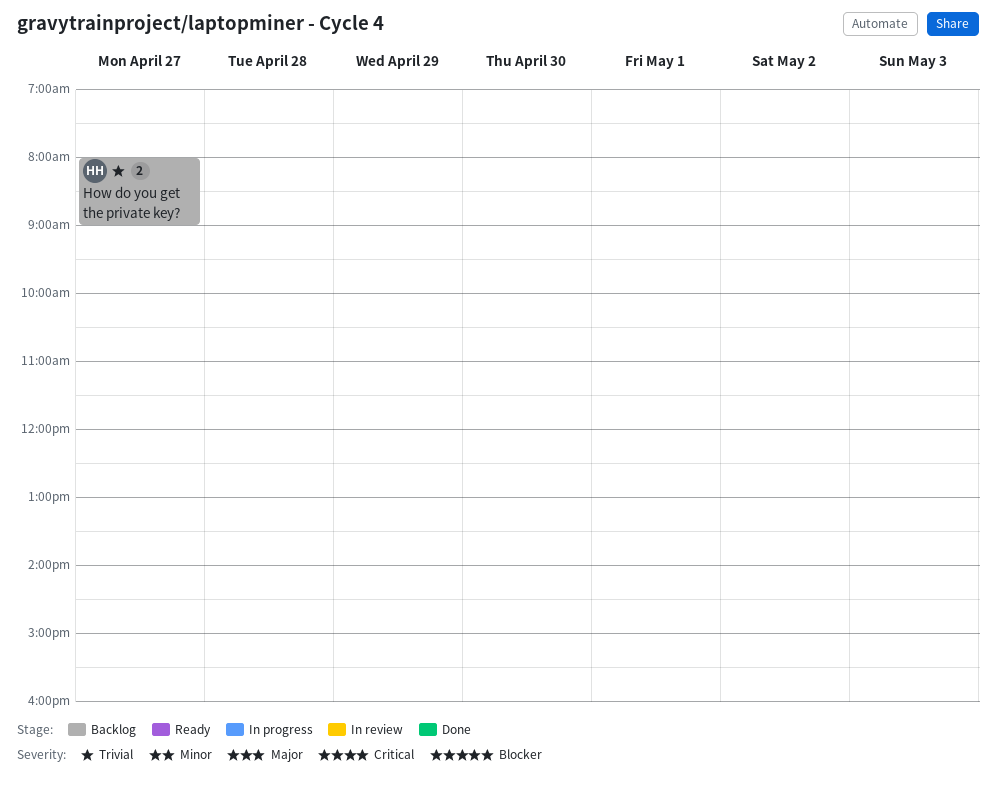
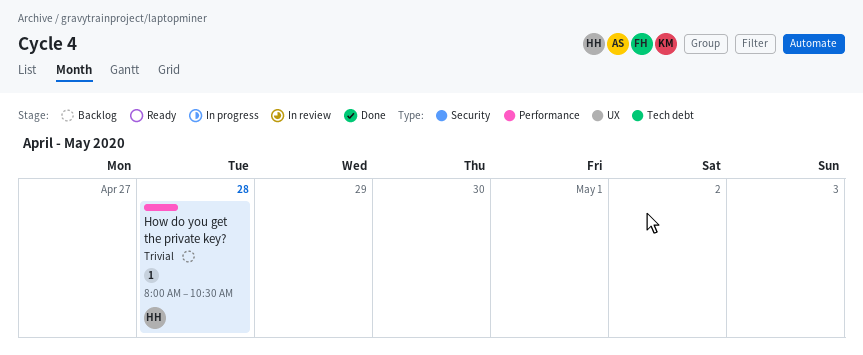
How do you get the private key?, estimate: 2 -> 1
How do you get the private key?, day: Apr 27 -> Apr 28
How do you get the private key?, ends: 09:00 -> 10:30

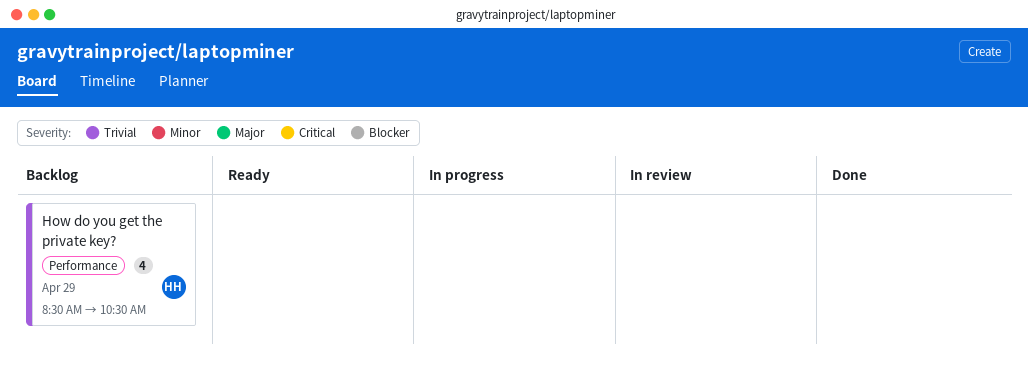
How do you get the private key?, estimate: 1 -> 4
How do you get the private key?, day: Apr 28 -> Apr 29
How do you get the private key?, begins: 08:00 -> 08:30

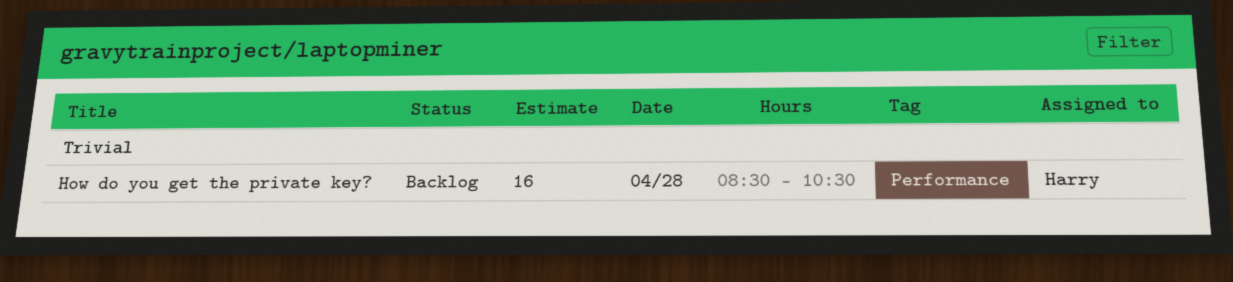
How do you get the private key?, estimate: 4 -> 16
How do you get the private key?, day: Apr 29 -> Apr 28

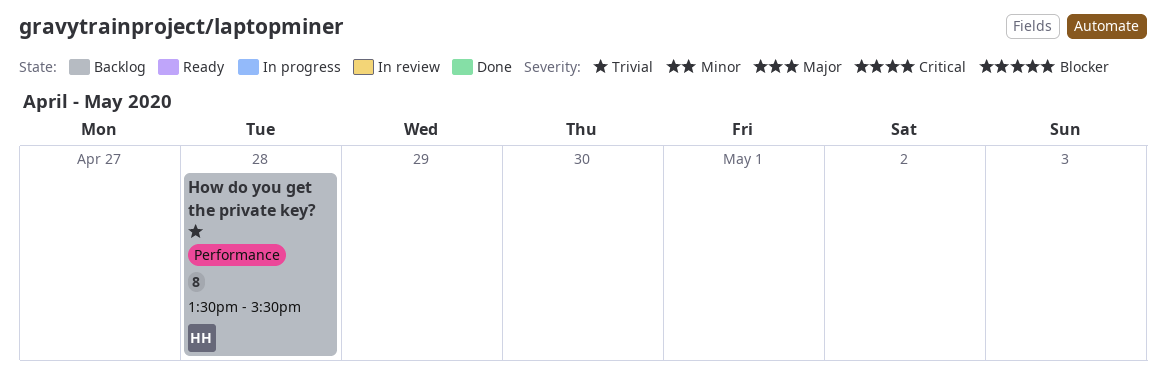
How do you get the private key?, estimate: 16 -> 8
How do you get the private key?, begins: 08:30 -> 13:30
How do you get the private key?, ends: 10:30 -> 15:30

